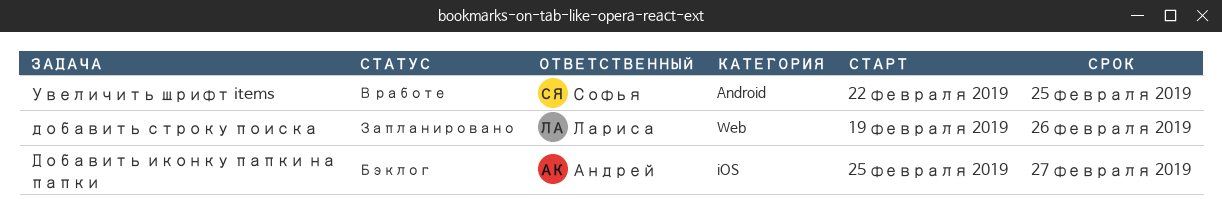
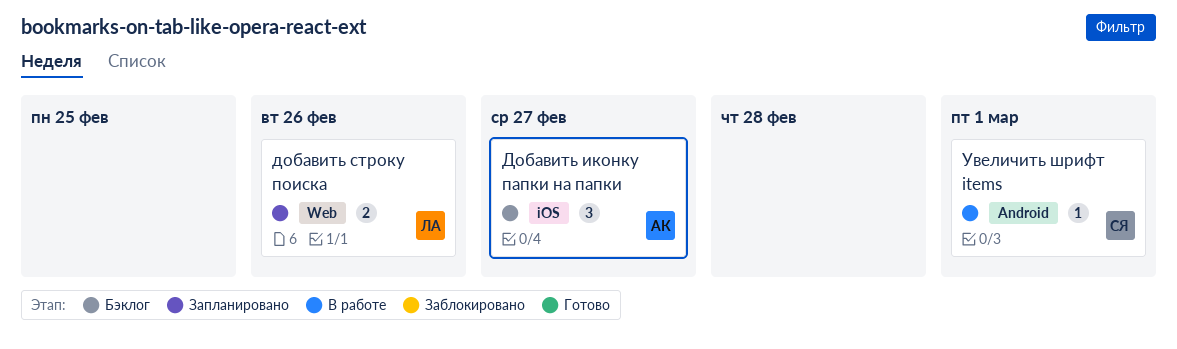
Увеличить шрифт items, due: Feb 25 -> Mar 1

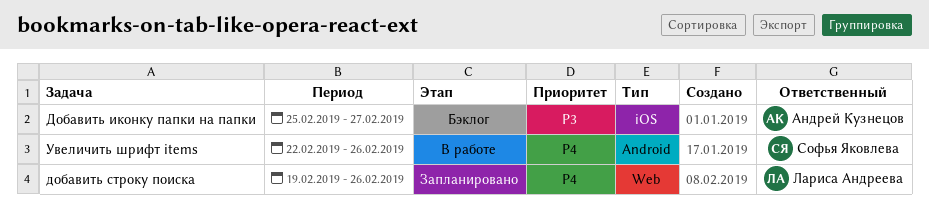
Увеличить шрифт items, due: Mar 1 -> Feb 26

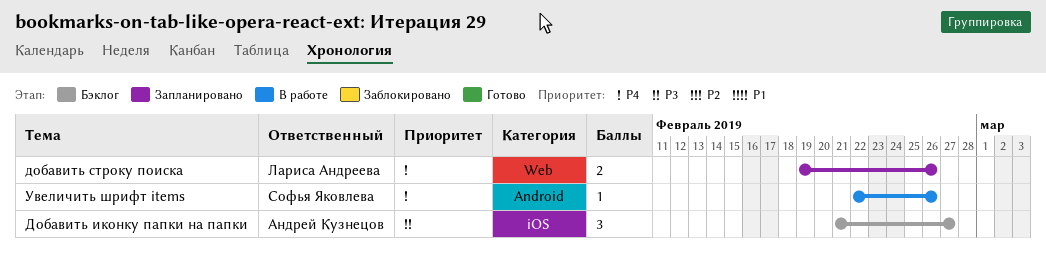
Добавить иконку папки на папки, start: Feb 25 -> Feb 21

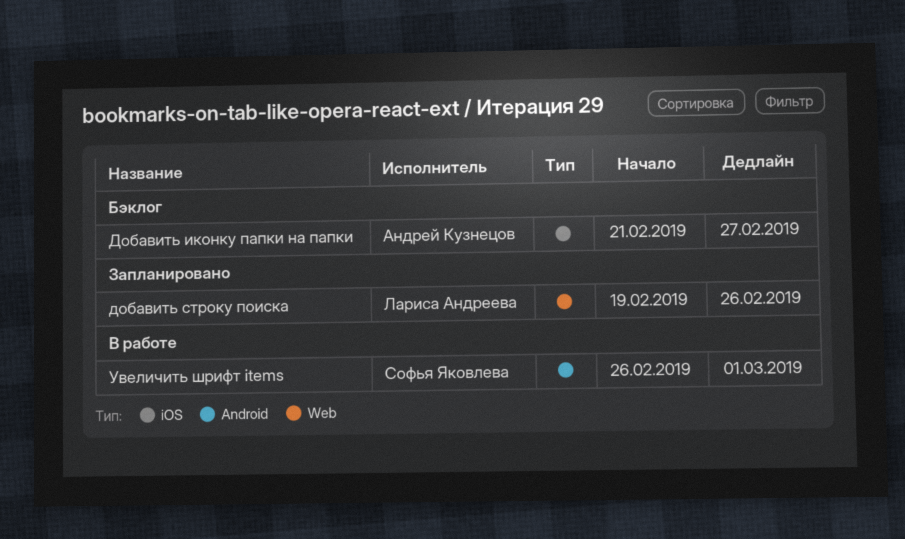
Увеличить шрифт items, start: Feb 22 -> Feb 26
Увеличить шрифт items, due: Feb 26 -> Mar 1

